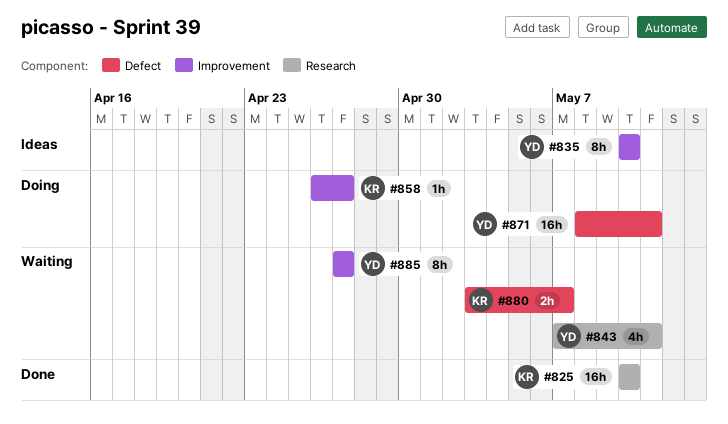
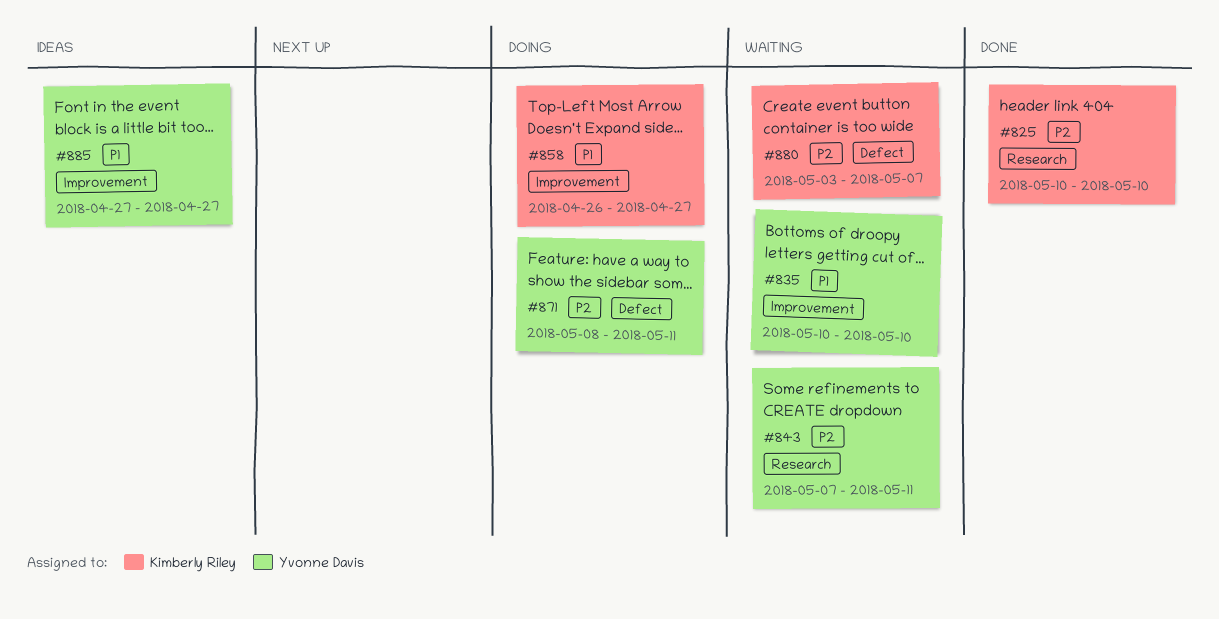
#835, status: Ideas -> Waiting
#885, status: Waiting -> Ideas

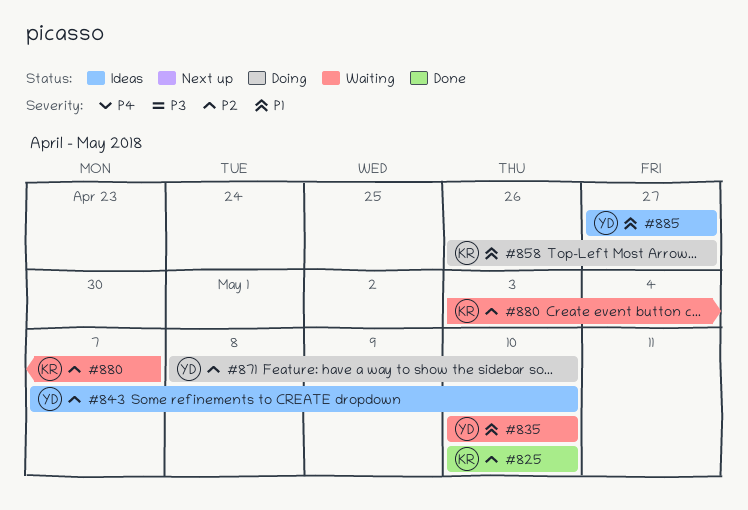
#843, status: Waiting -> Ideas
#843, due: May 11 -> May 10
#871, due: May 11 -> May 10

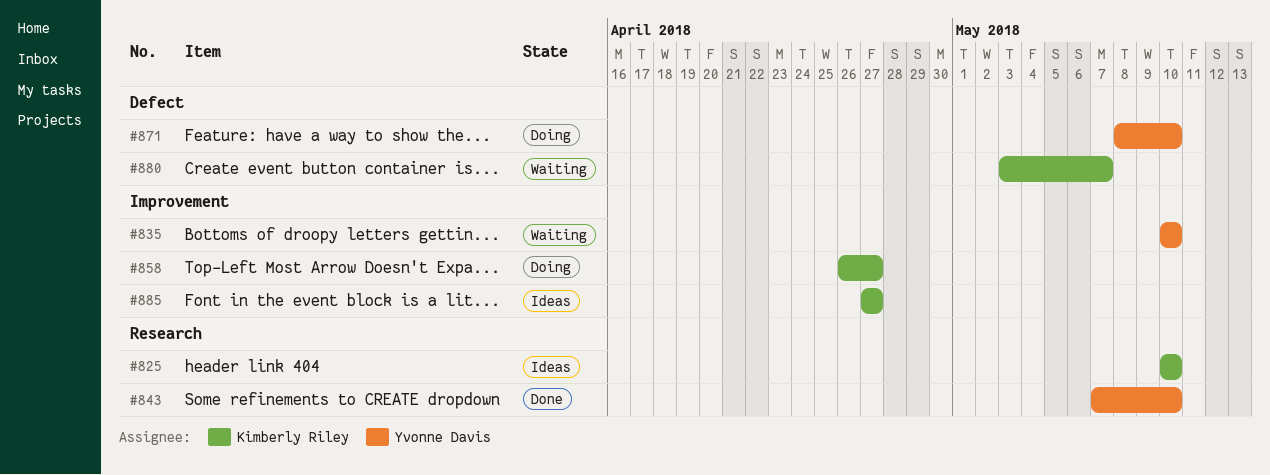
#825, status: Done -> Ideas
#843, status: Ideas -> Done
#885, owner: Yvonne Davis -> Kimberly Riley

